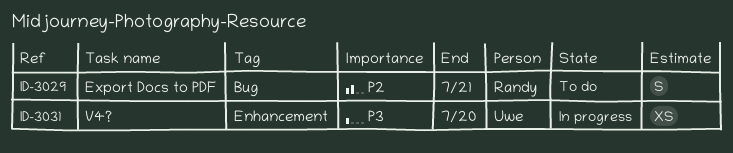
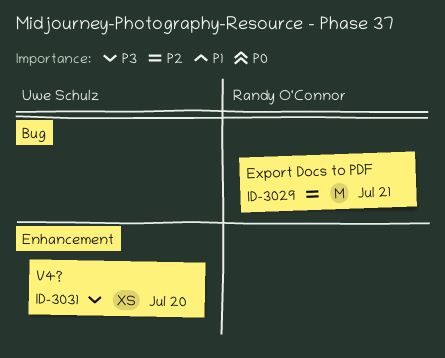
ID-3029, estimate: S -> M

